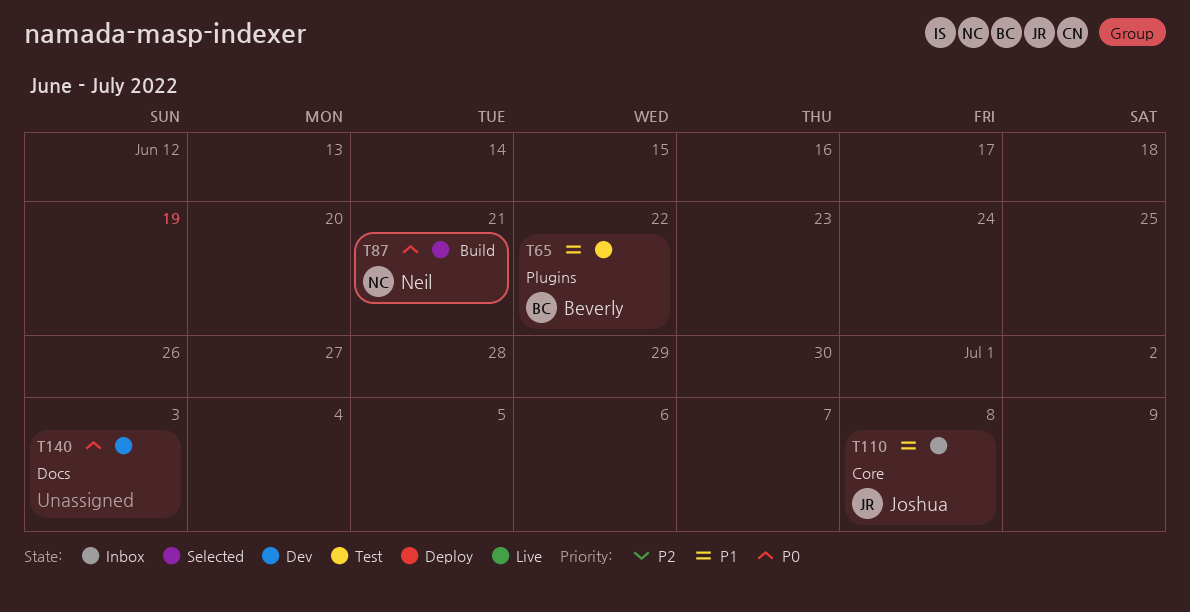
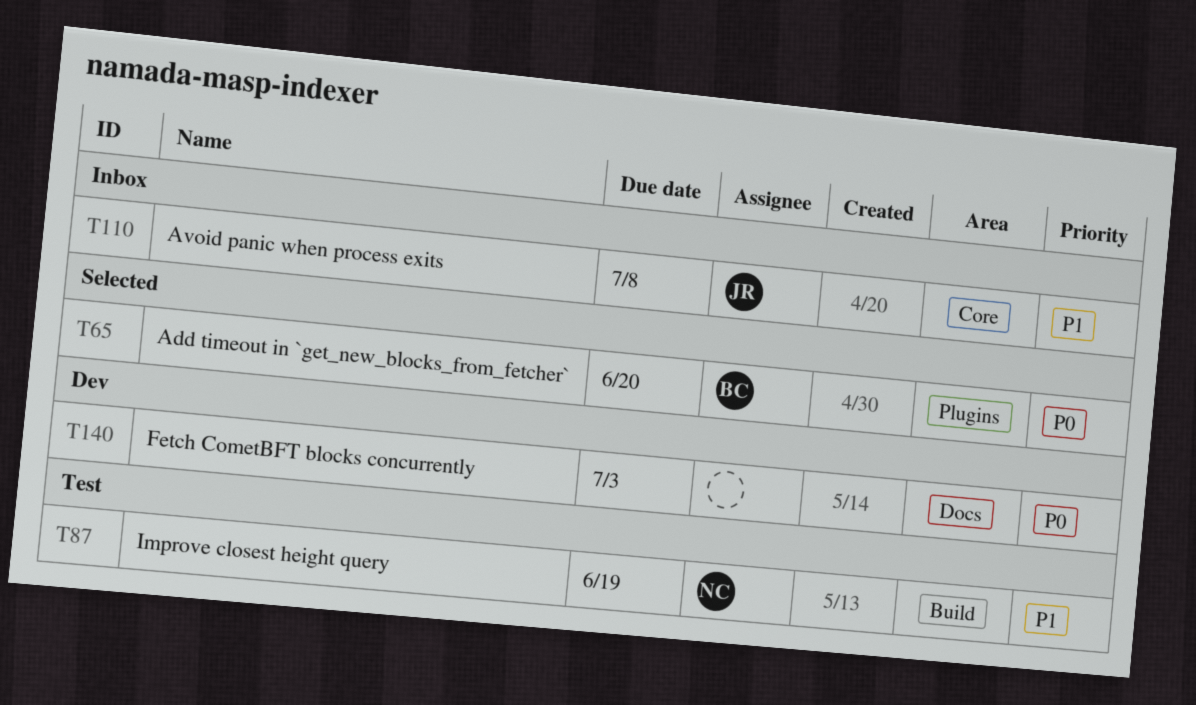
T65, status: Test -> Selected
T65, priority: P1 -> P0
T65, due: Jun 22 -> Jun 20
T87, status: Selected -> Test
T87, priority: P0 -> P1
T87, due: Jun 21 -> Jun 19

